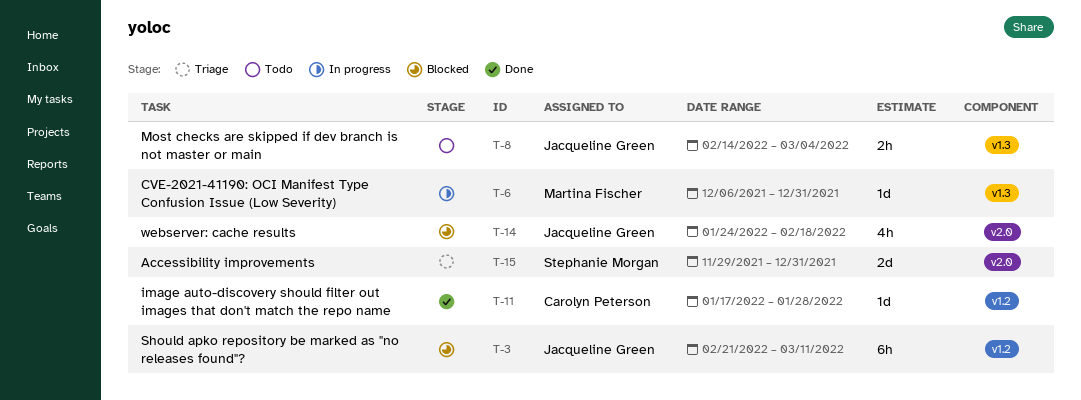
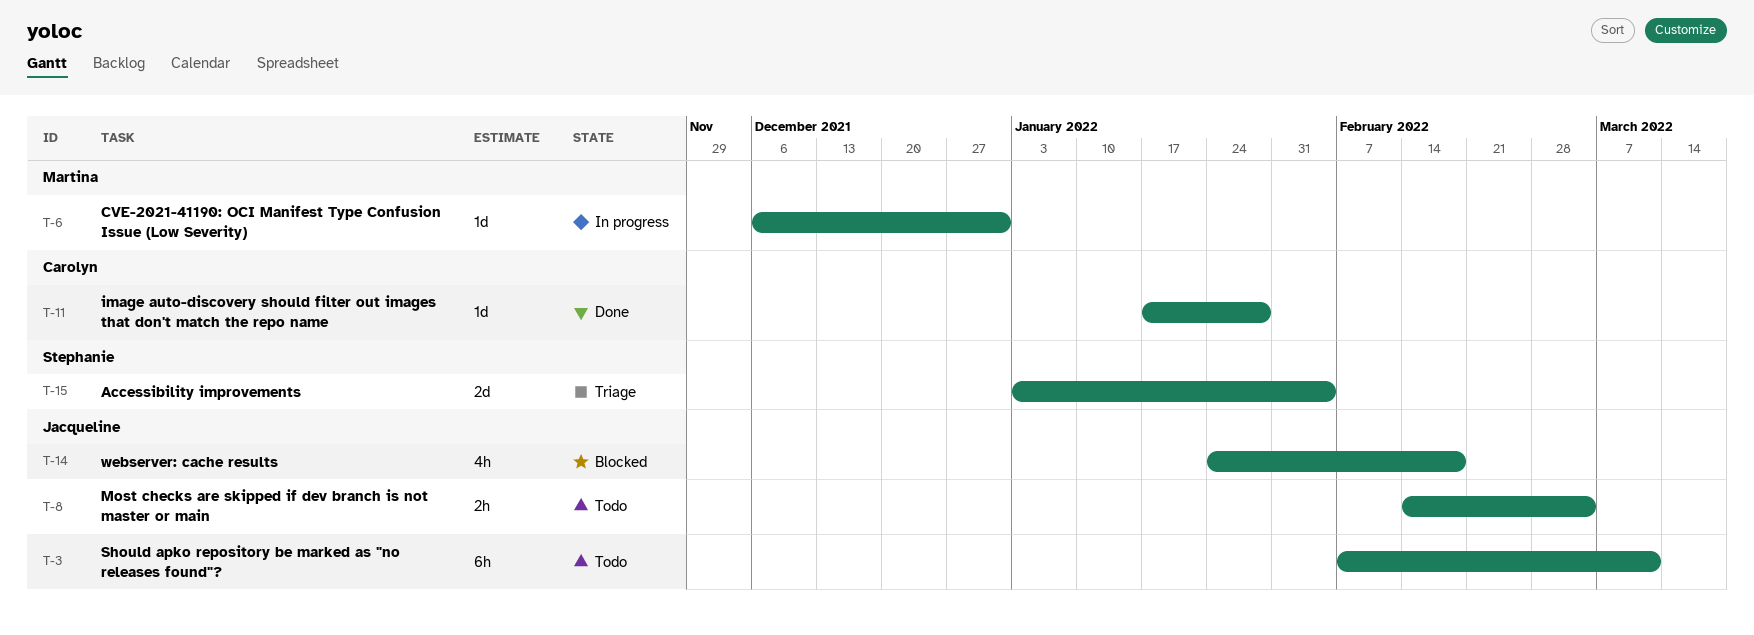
T-3, status: Blocked -> Todo
T-3, start: Feb 21 -> Feb 7
T-15, start: Nov 29 -> Jan 3
T-15, due: Dec 31 -> Feb 4

